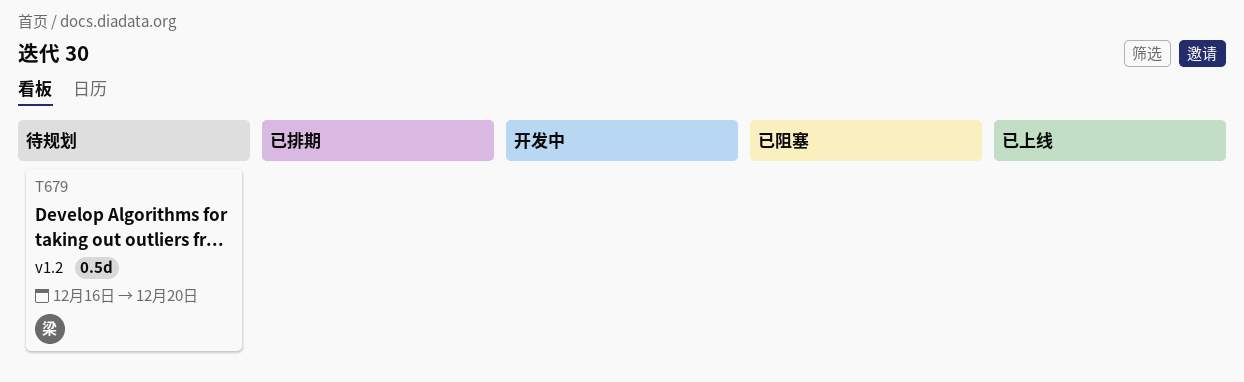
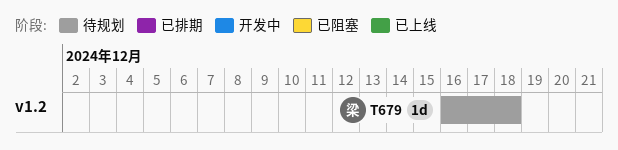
T679, estimate: 0.5d -> 1d
T679, due: Dec 20 -> Dec 18

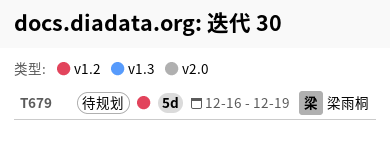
T679, estimate: 1d -> 5d
T679, due: Dec 18 -> Dec 19

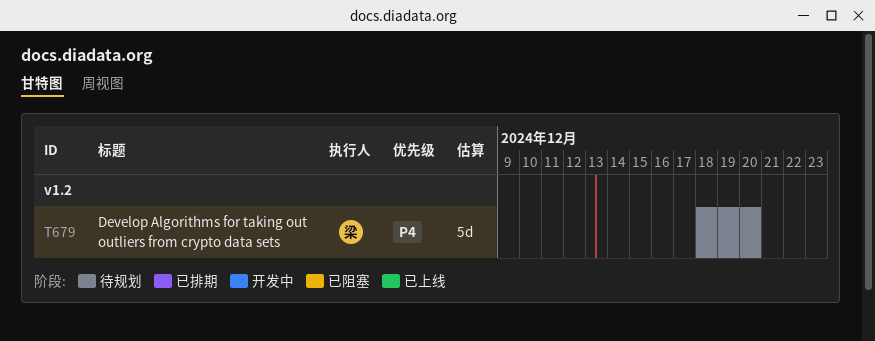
T679, start: Dec 16 -> Dec 18
T679, due: Dec 19 -> Dec 20

